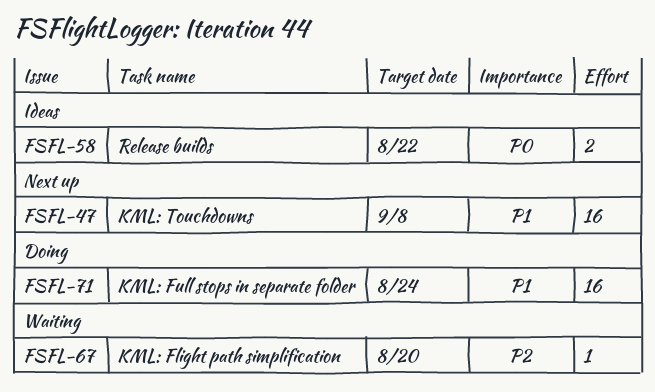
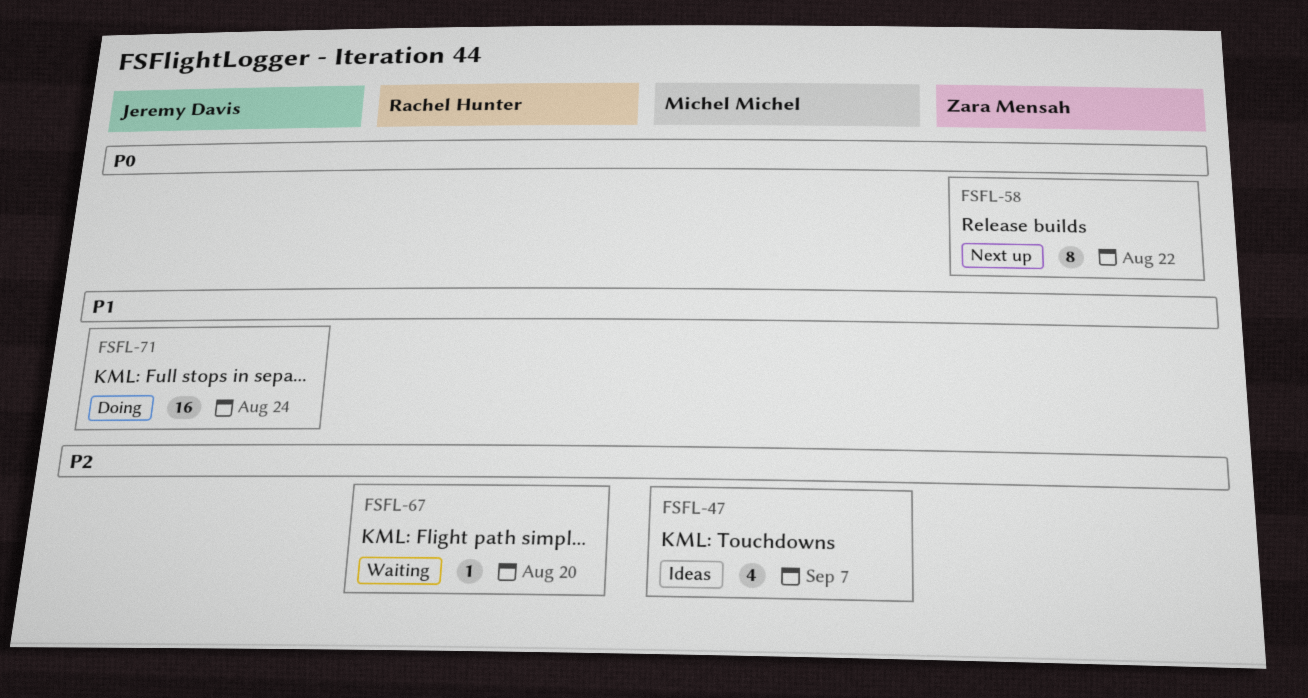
FSFL-47, status: Next up -> Ideas
FSFL-47, priority: P1 -> P2
FSFL-47, estimate: 16 -> 4
FSFL-47, due: Sep 8 -> Sep 7
FSFL-58, status: Ideas -> Next up
FSFL-58, estimate: 2 -> 8

